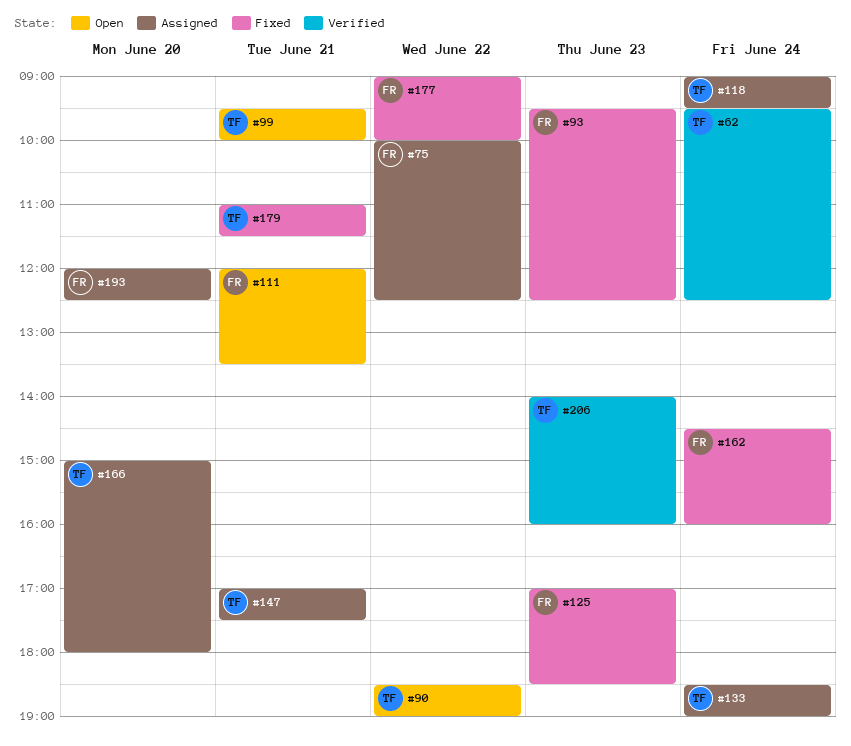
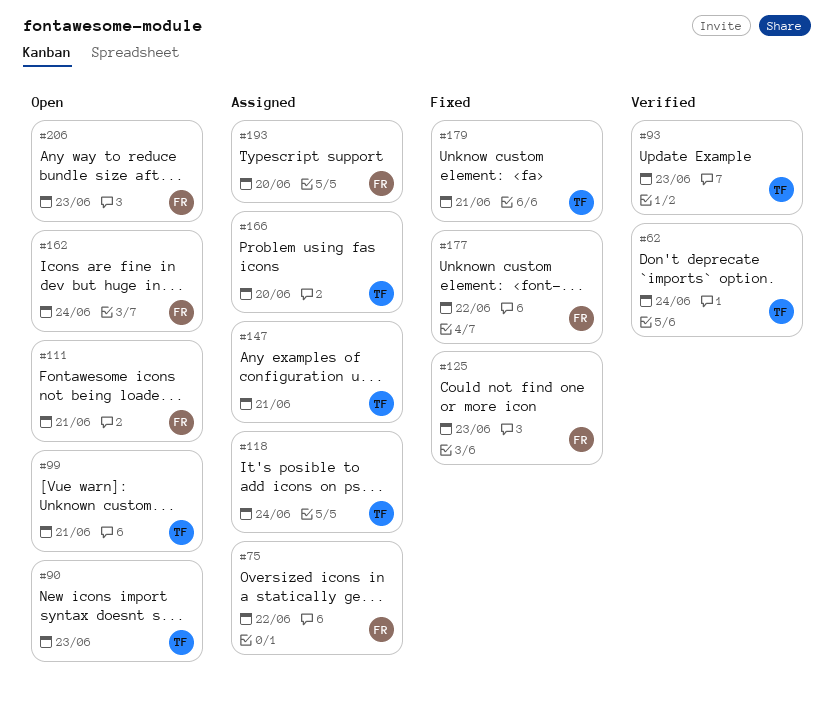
#90, day: Jun 22 -> Jun 23
#93, status: Fixed -> Verified
#93, owner: FR -> TF
#133: present -> none
#162, status: Fixed -> Open
#206, status: Verified -> Open
#206, owner: TF -> FR

